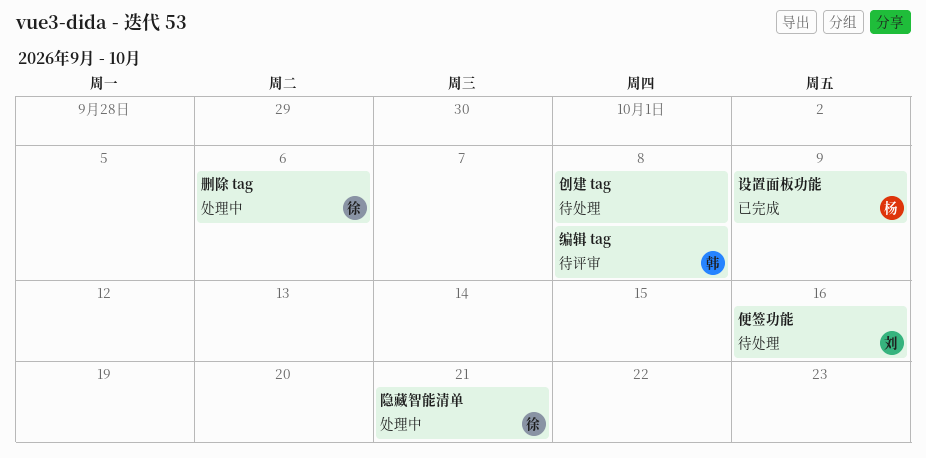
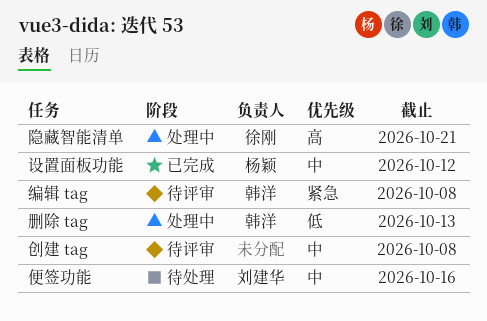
创建 tag, status: 待处理 -> 待评审
删除 tag, owner: 徐刚 -> 韩洋
删除 tag, due: Oct 6 -> Oct 13
设置面板功能, due: Oct 9 -> Oct 12

